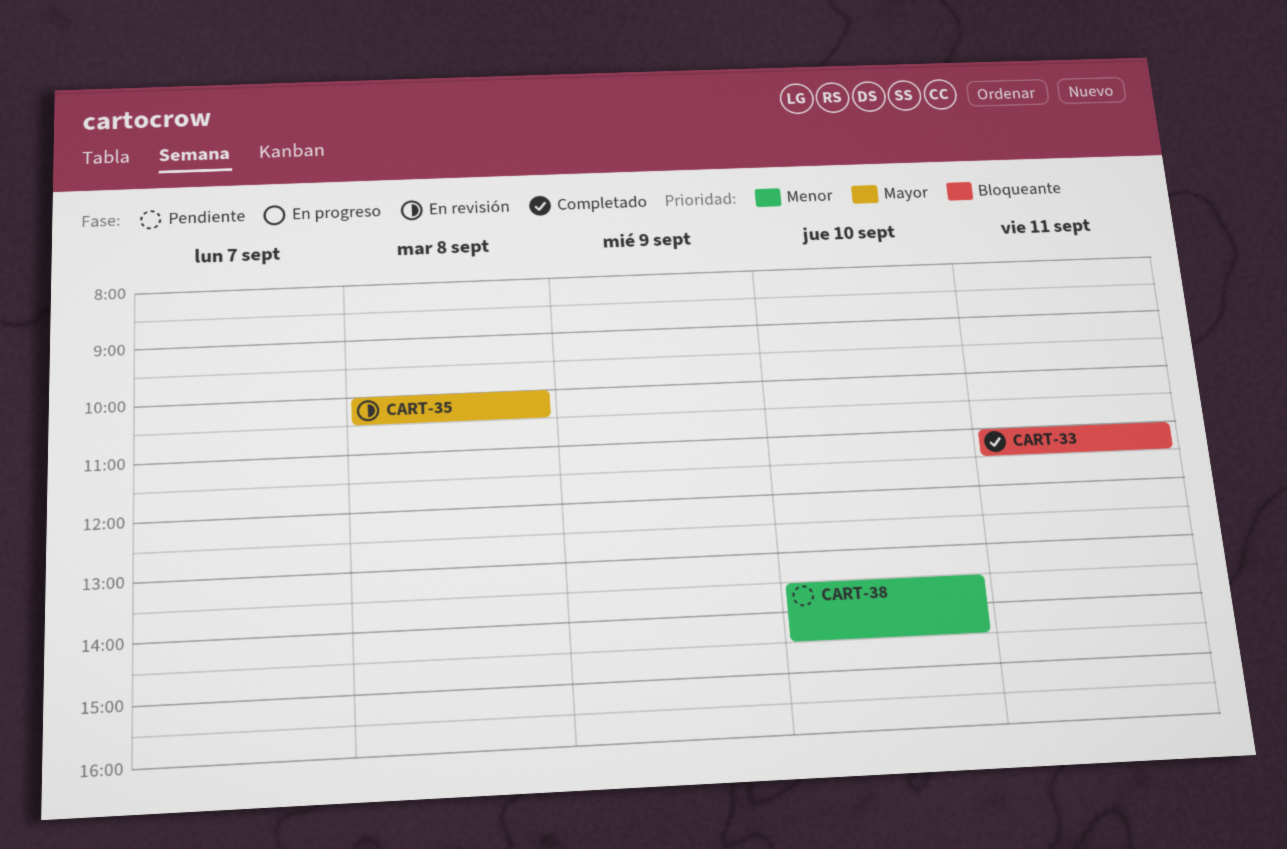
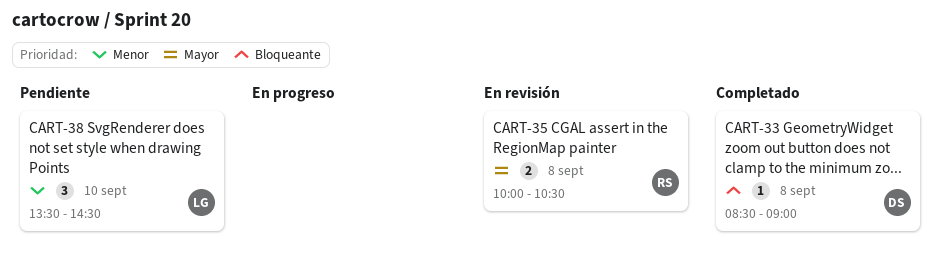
CART-33, day: Sep 11 -> Sep 8
CART-33, begins: 11:00 -> 08:30
CART-33, ends: 11:30 -> 09:00

